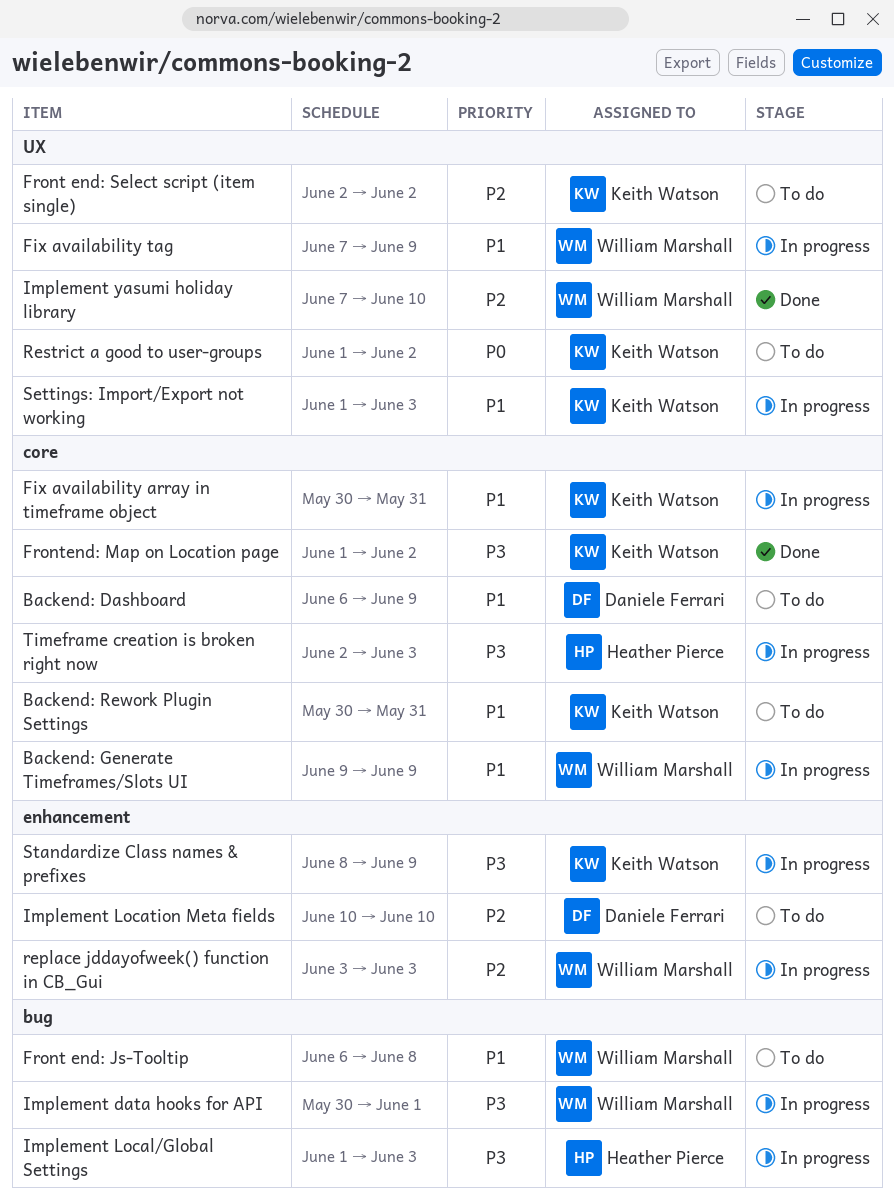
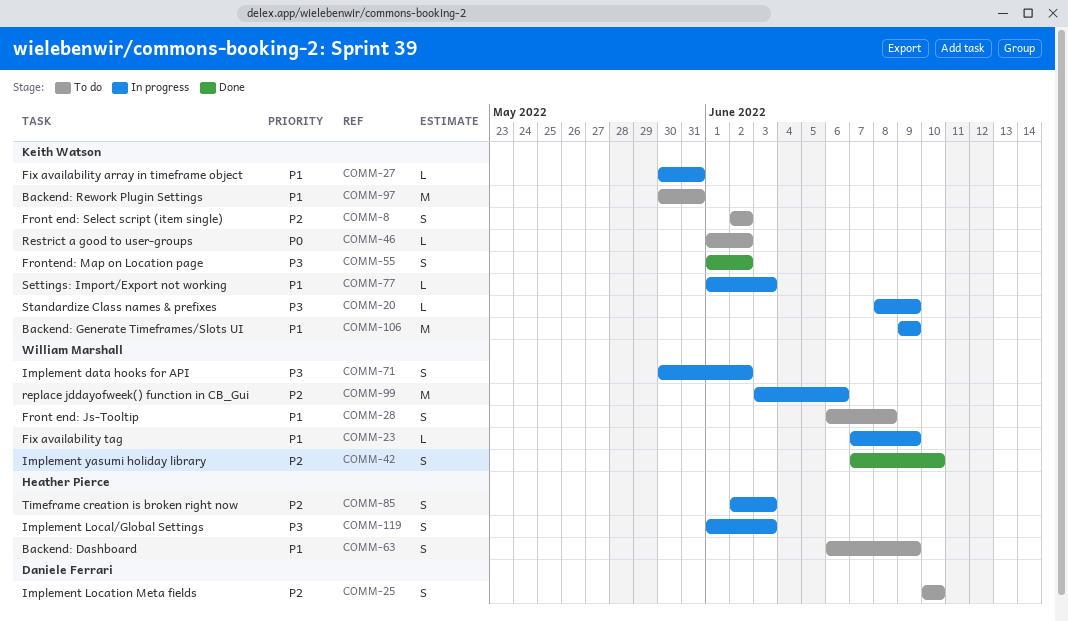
Backend: Dashboard, owner: Daniele Ferrari -> Heather Pierce
Backend: Generate Timeframes/Slots UI, owner: William Marshall -> Keith Watson
Implement data hooks for API, due: Jun 1 -> Jun 2
replace jddayofweek() function in CB_Gui, due: Jun 3 -> Jun 6
Timeframe creation is broken right now, priority: P3 -> P2

